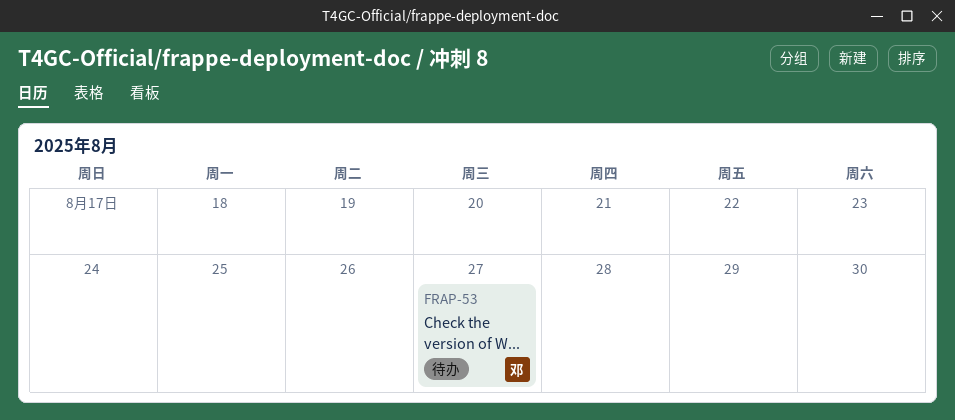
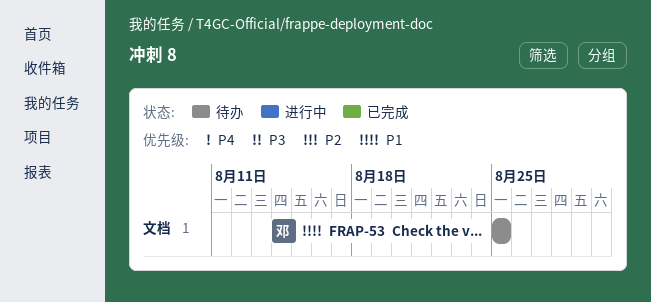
FRAP-53, due: Aug 27 -> Aug 25

